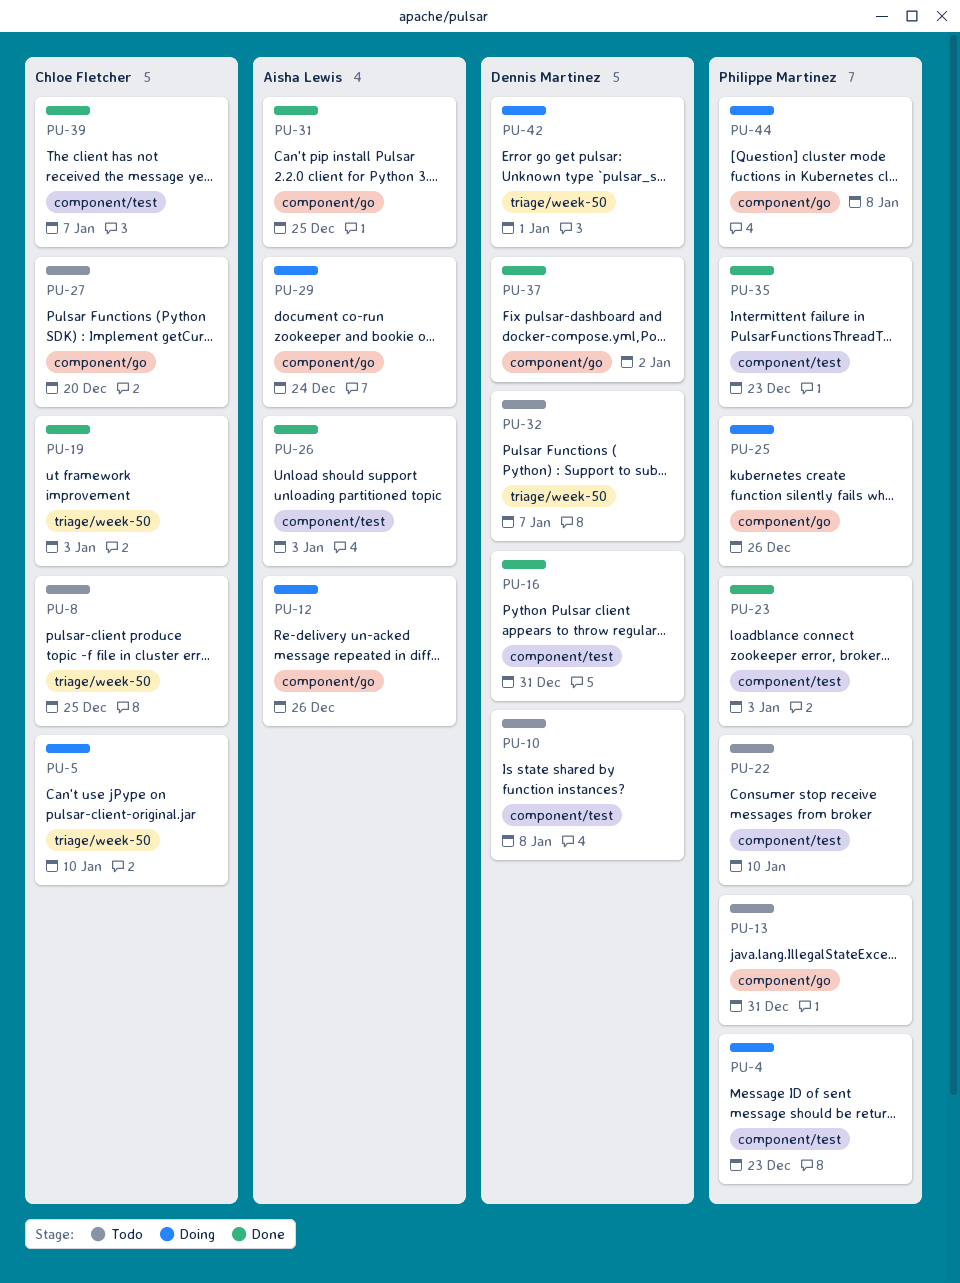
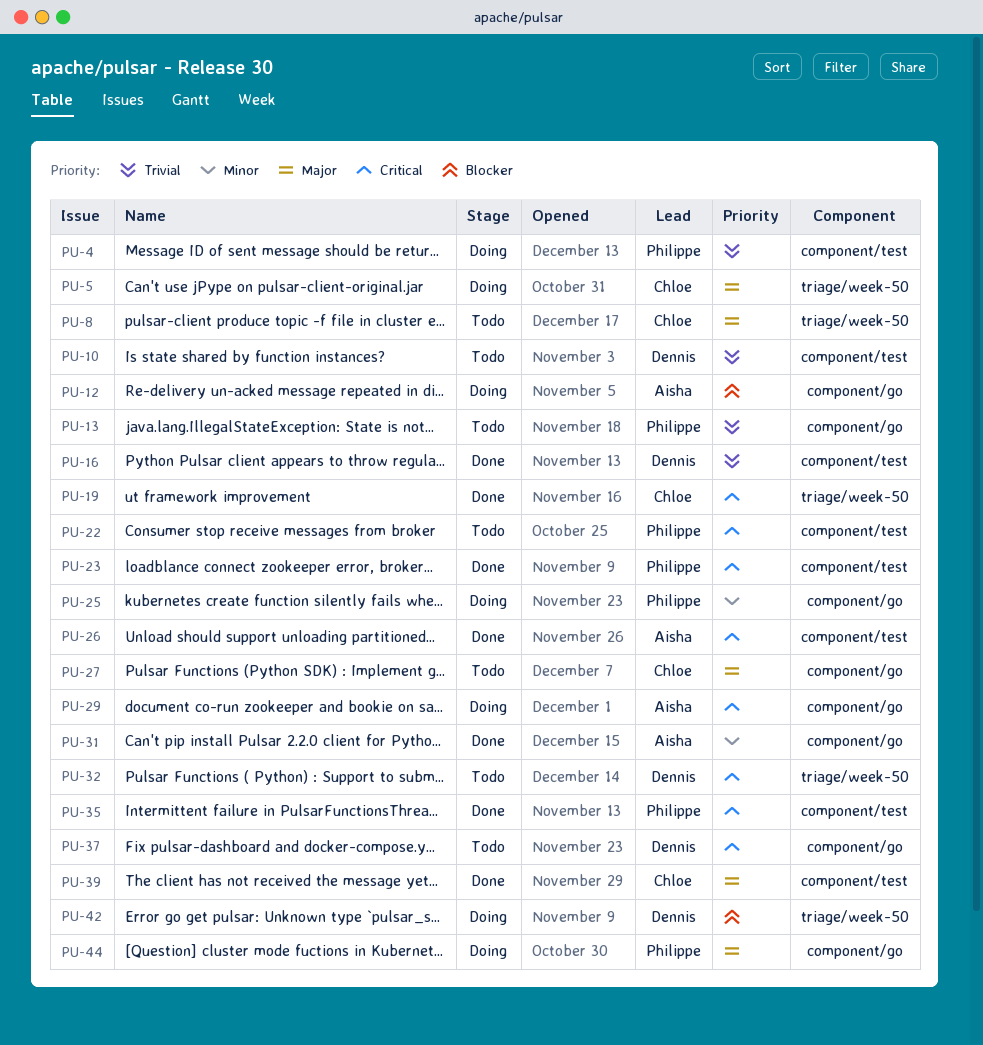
PU-37, status: Done -> Todo

